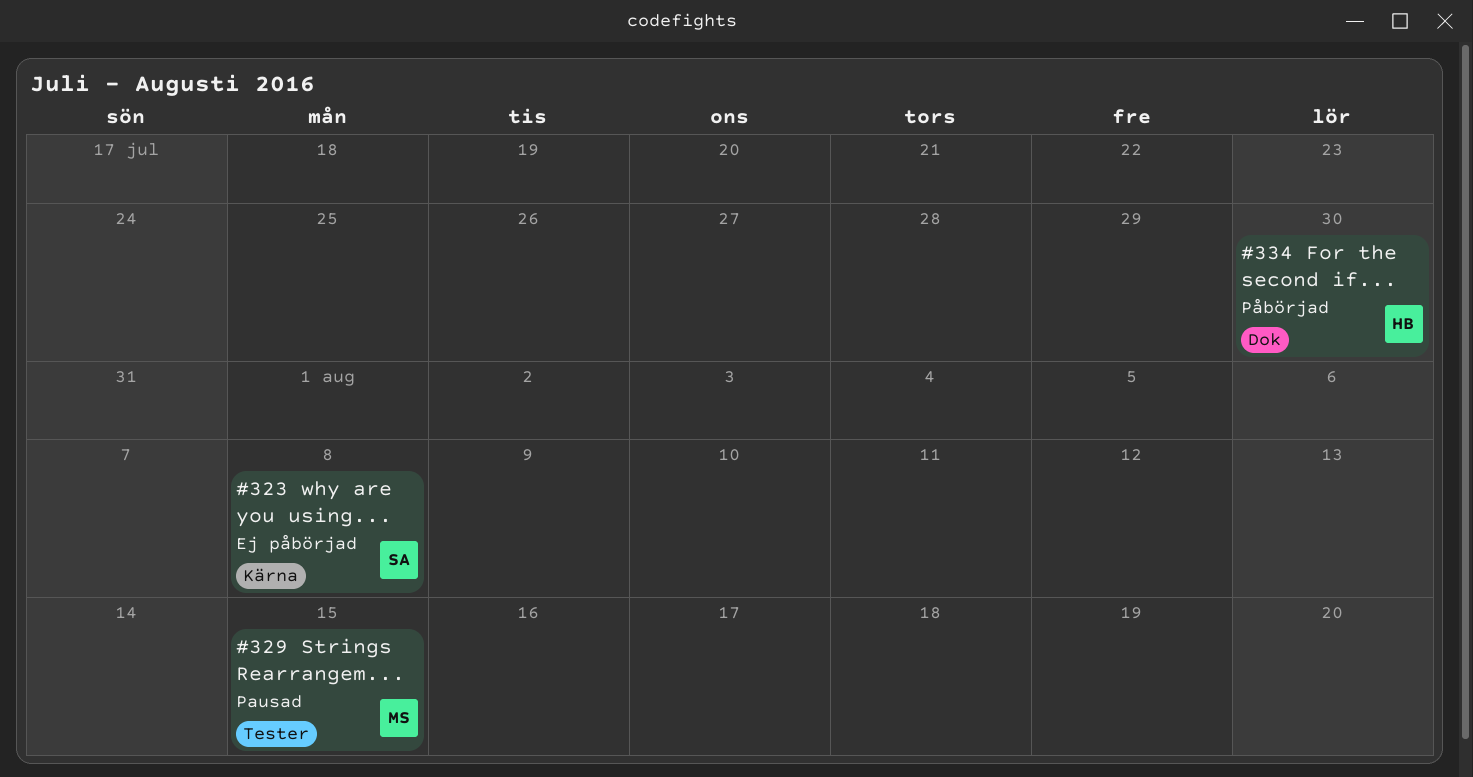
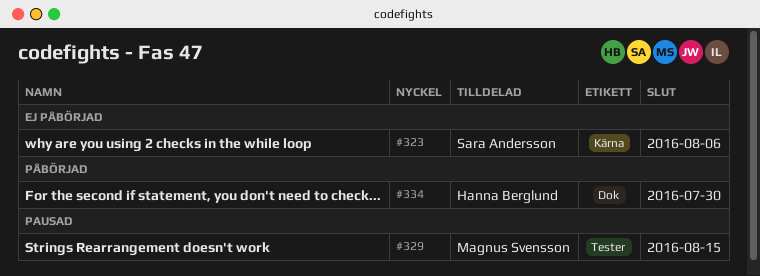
#323, due: Aug 8 -> Aug 6

